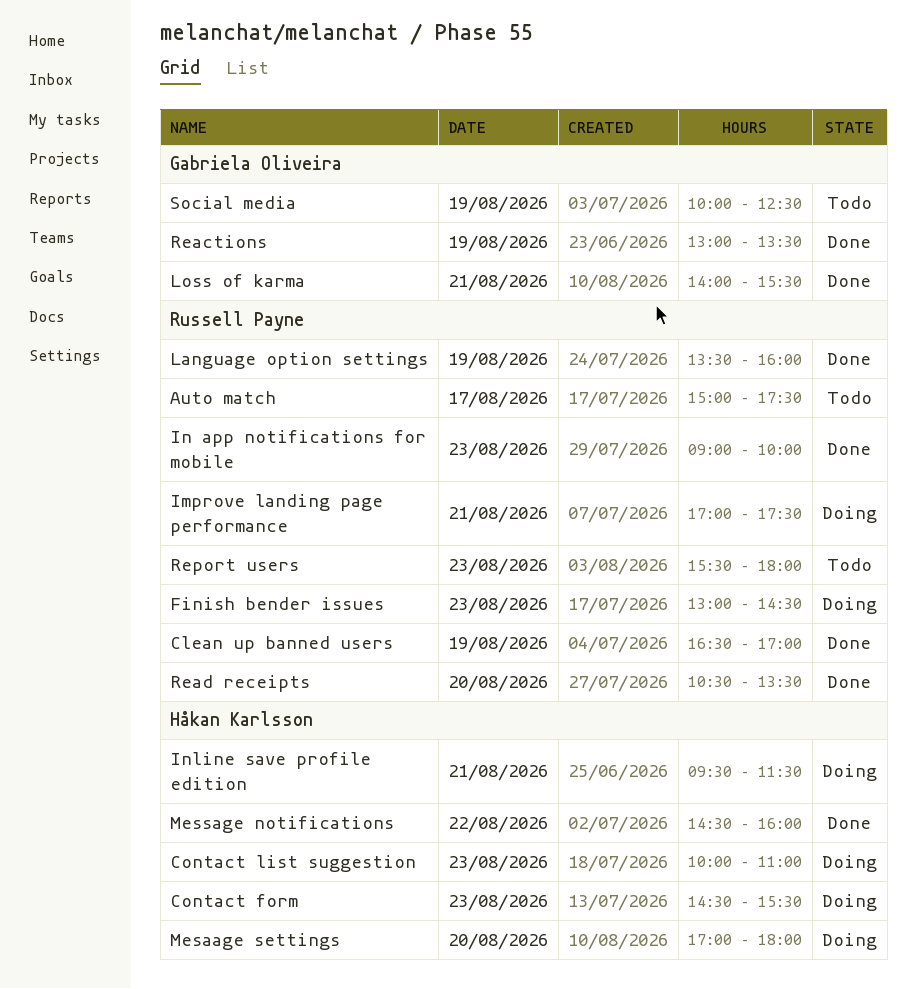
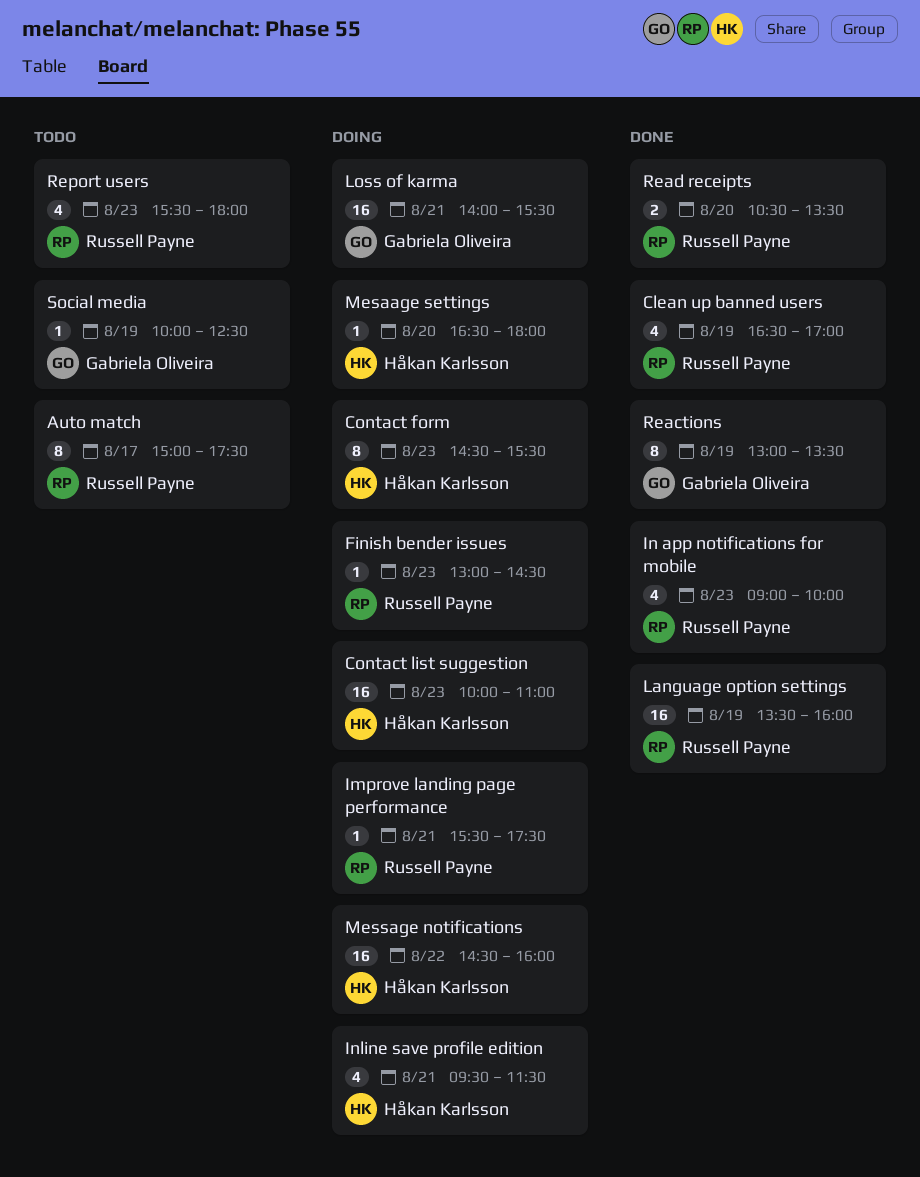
Improve landing page performance, begins: 17:00 -> 15:30
Loss of karma, status: Done -> Doing
Mesaage settings, begins: 17:00 -> 16:30
Message notifications, status: Done -> Doing

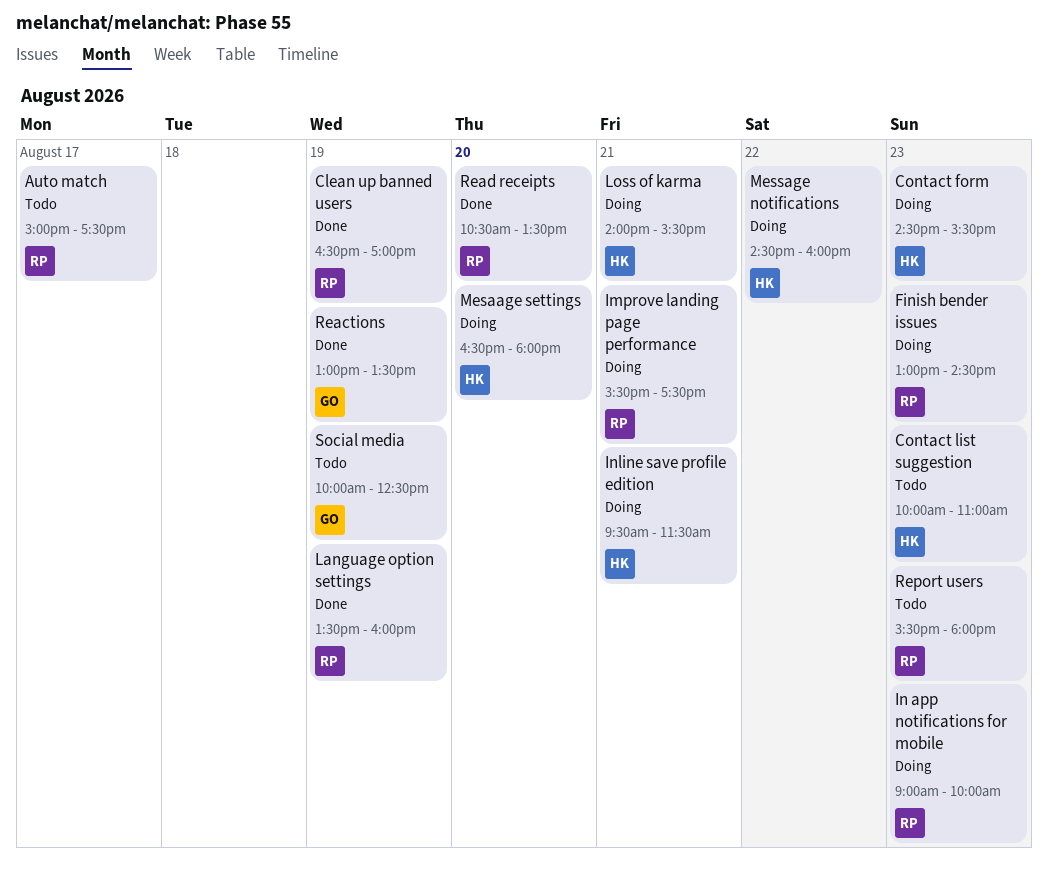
Contact list suggestion, status: Doing -> Todo
In app notifications for mobile, status: Done -> Doing
Loss of karma, owner: Gabriela Oliveira -> Håkan Karlsson

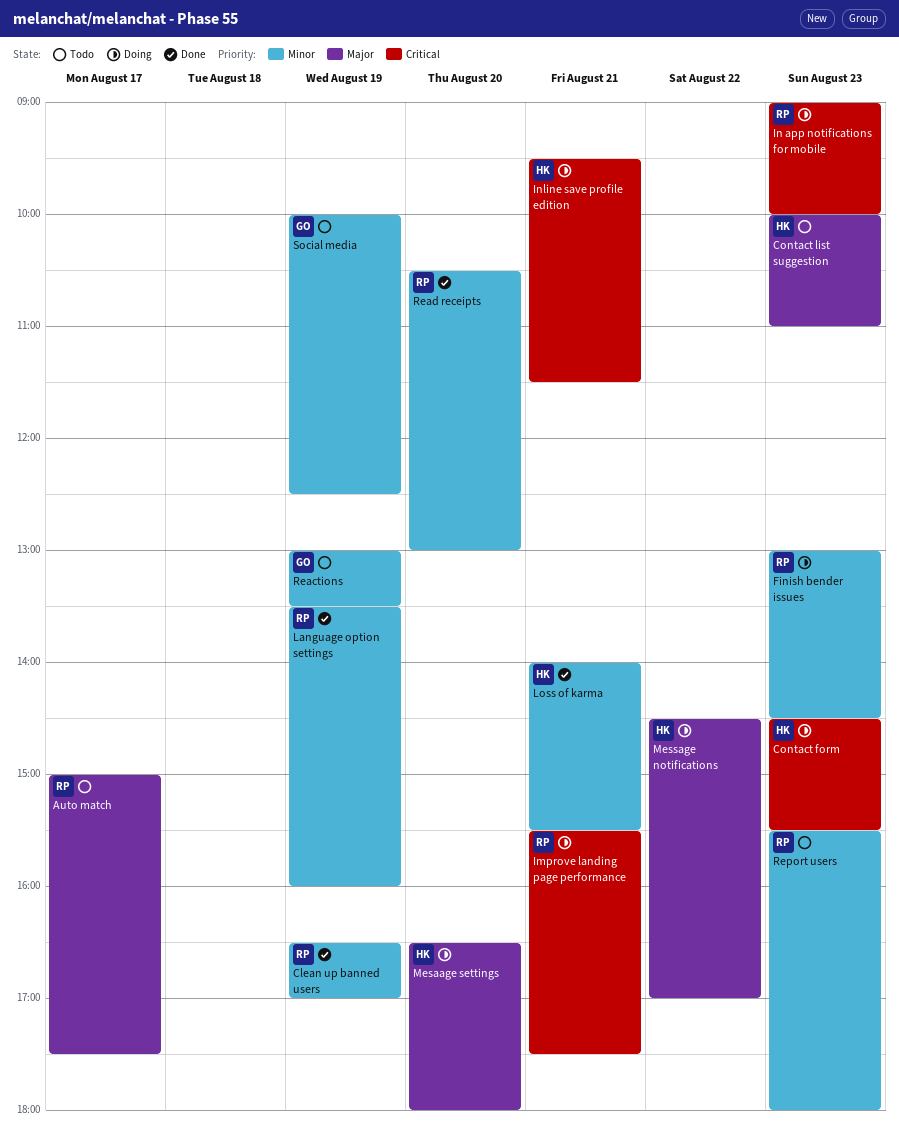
Loss of karma, status: Doing -> Done
Message notifications, ends: 16:00 -> 17:00
Reactions, status: Done -> Todo
Read receipts, ends: 13:30 -> 13:00

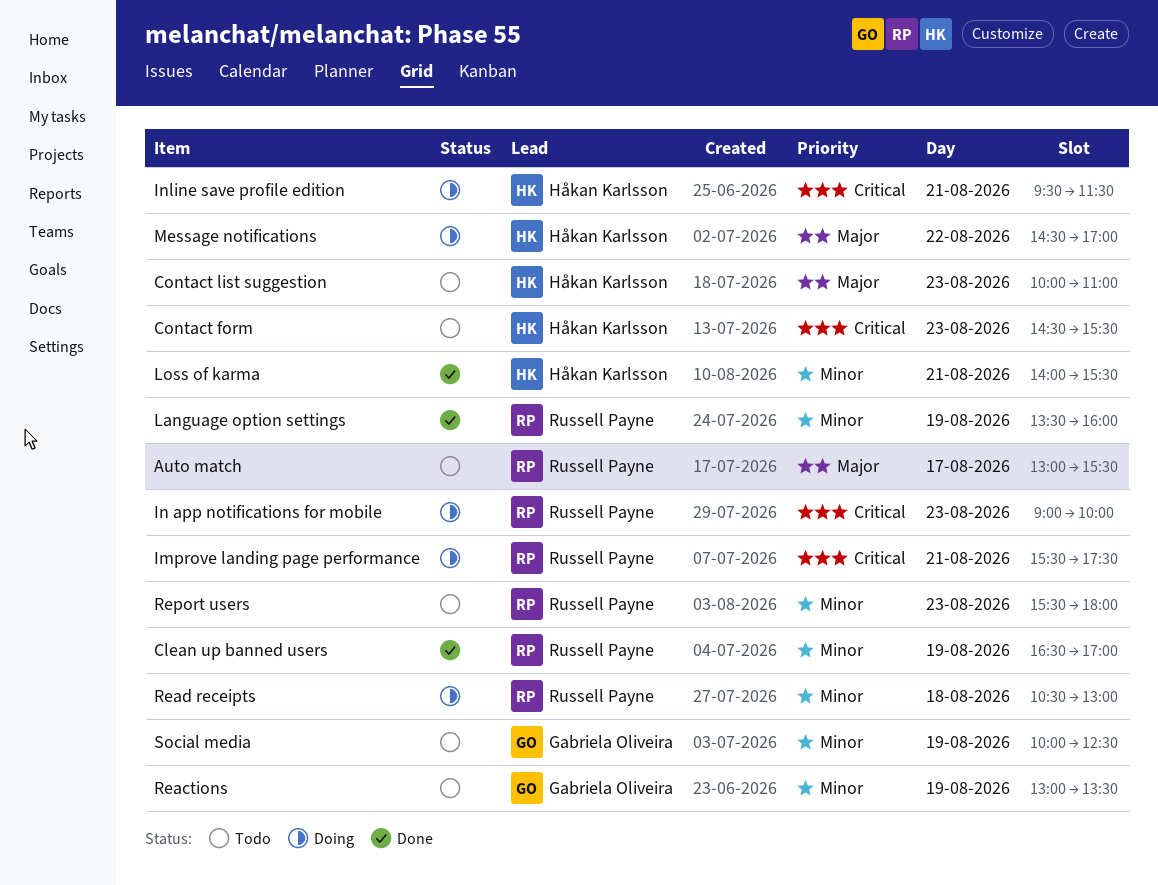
Auto match, begins: 15:00 -> 13:00
Auto match, ends: 17:30 -> 15:30
Contact form, status: Doing -> Todo
Finish bender issues: present -> none
Mesaage settings: present -> none
Read receipts, status: Done -> Doing
Read receipts, day: Aug 20 -> Aug 18

